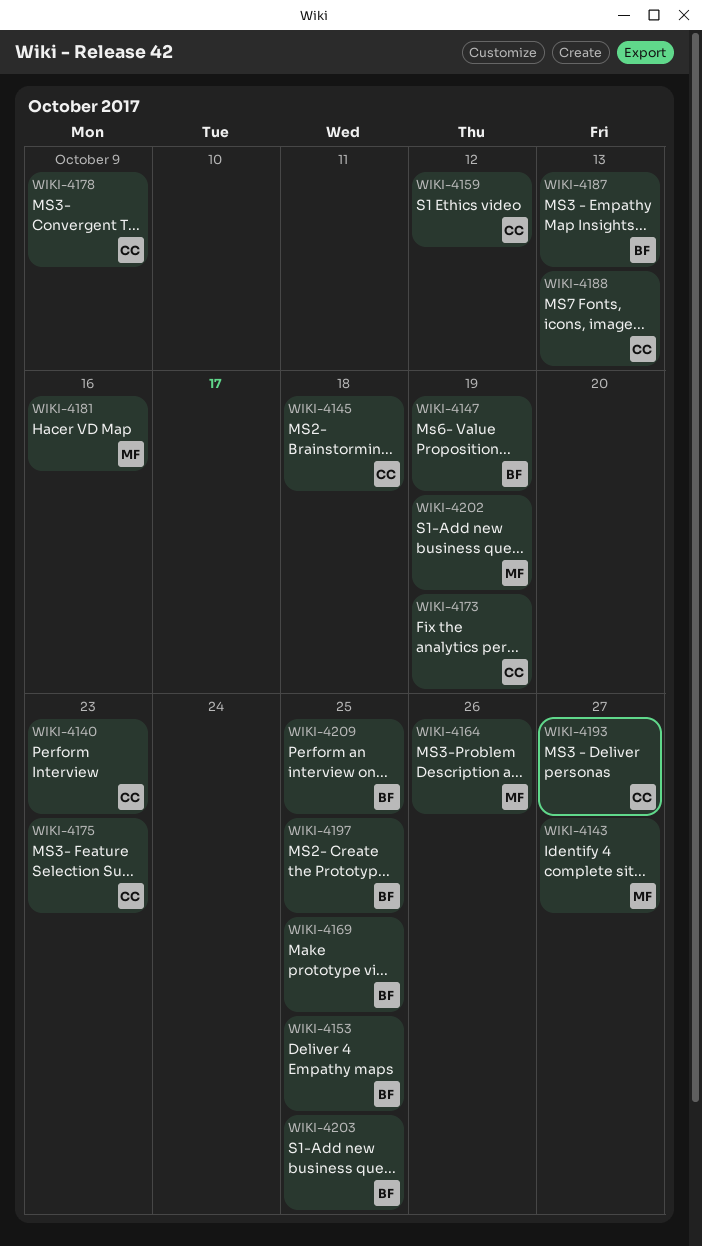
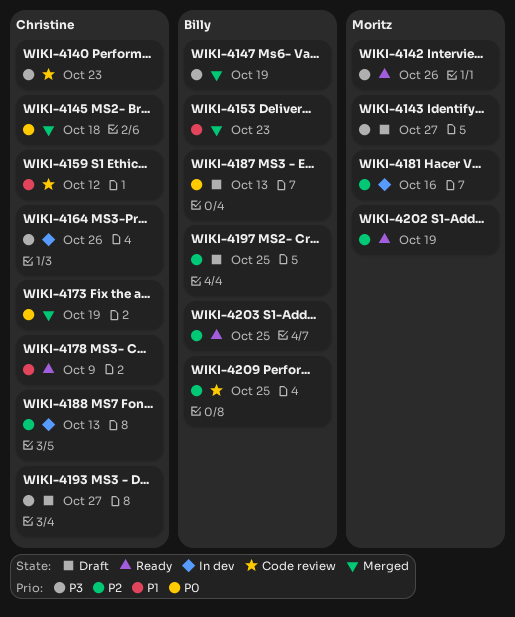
WIKI-4142: none -> present
WIKI-4153, due: Oct 25 -> Oct 23
WIKI-4164, owner: Moritz -> Christine
WIKI-4169: present -> none
WIKI-4175: present -> none

